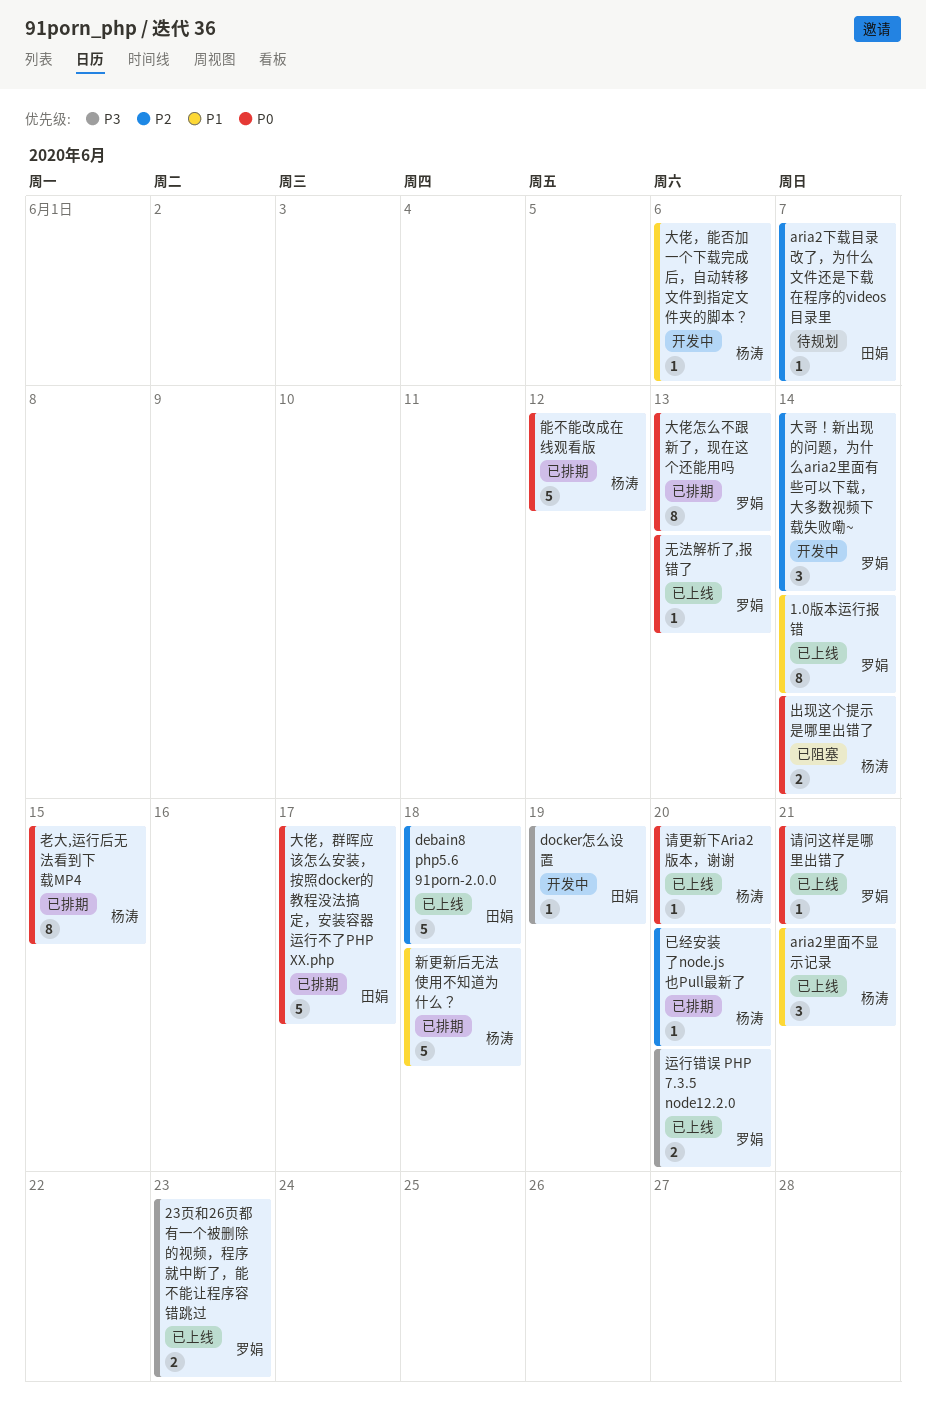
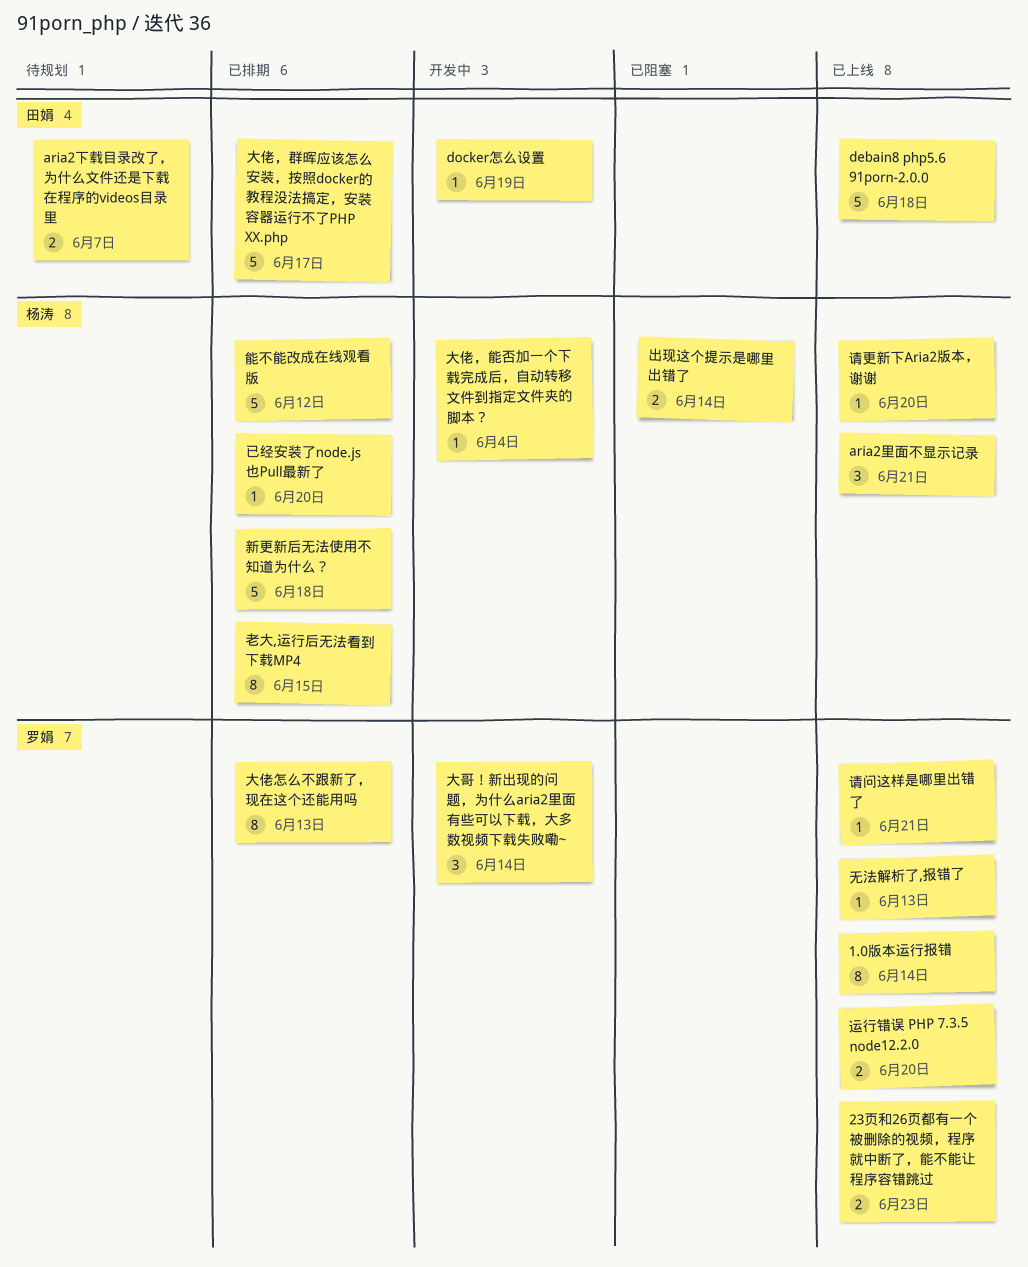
aria2下载目录改了，为什么文件还是下载在程序的videos目录里, estimate: 1 -> 2
大佬，能否加一个下载完成后，自动转移文件到指定文件夹的脚本？, due: Jun 6 -> Jun 4

